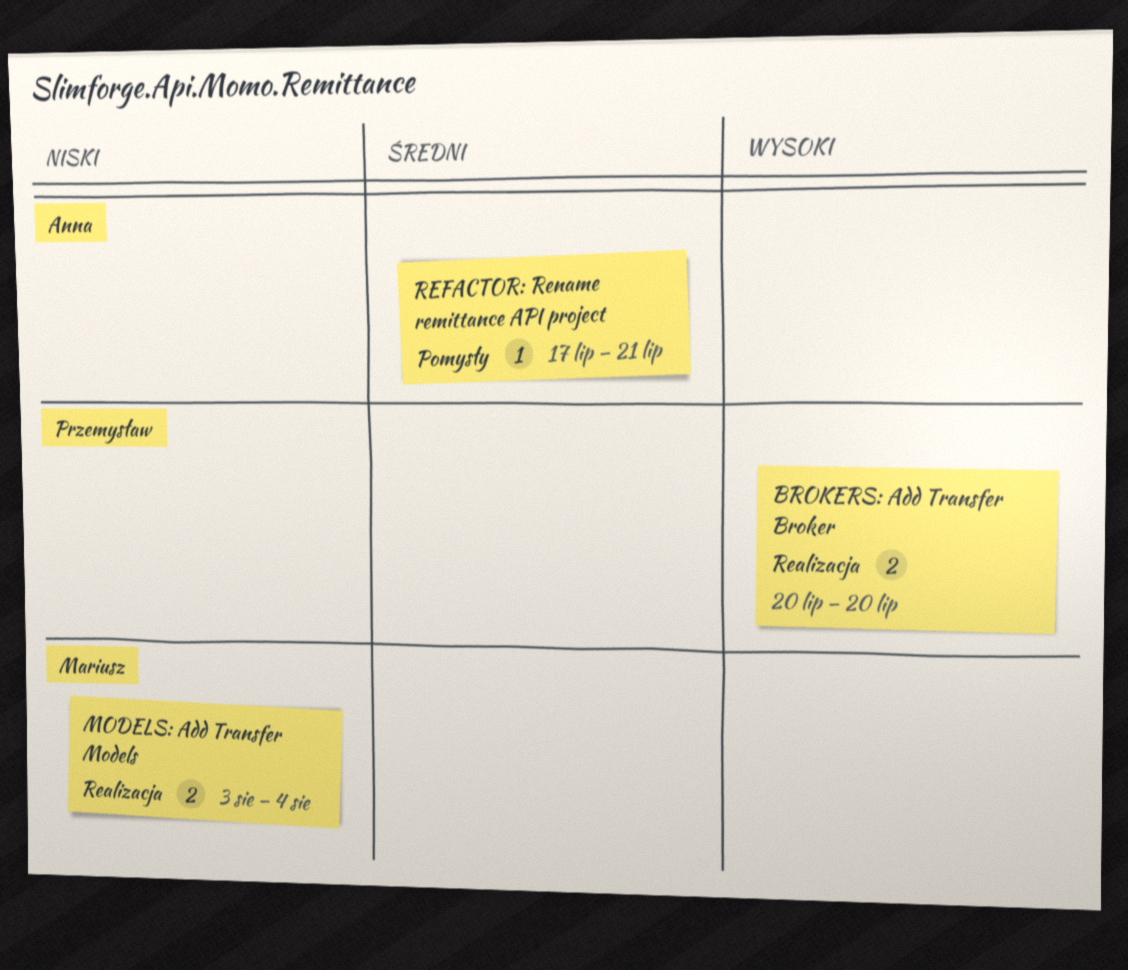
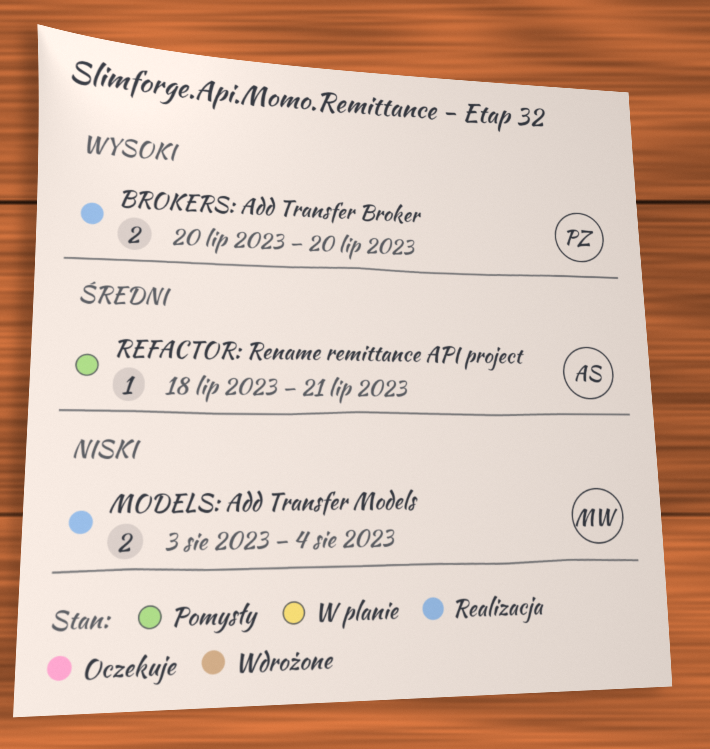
REFACTOR: Rename remittance API project, start: Jul 17 -> Jul 18

